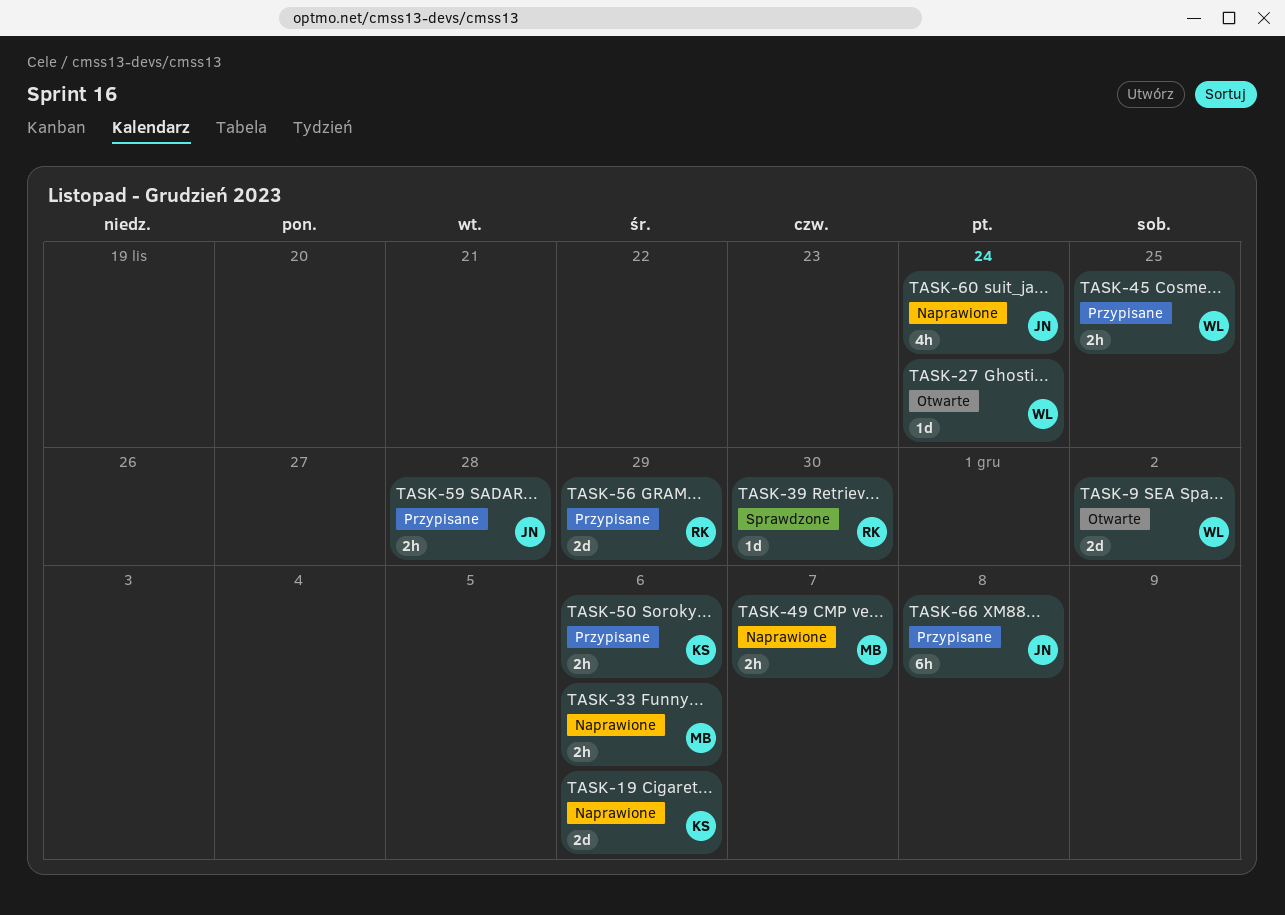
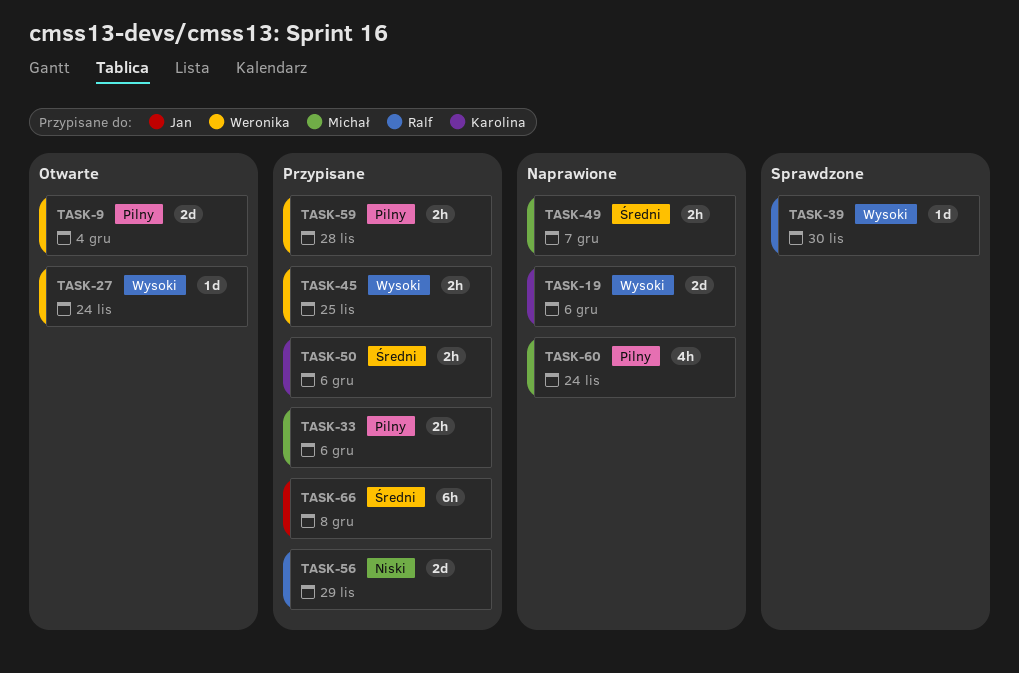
TASK-9, due: Dec 2 -> Dec 4
TASK-33, status: Naprawione -> Przypisane
TASK-59, owner: Jan -> Weronika
TASK-60, owner: Jan -> Michał

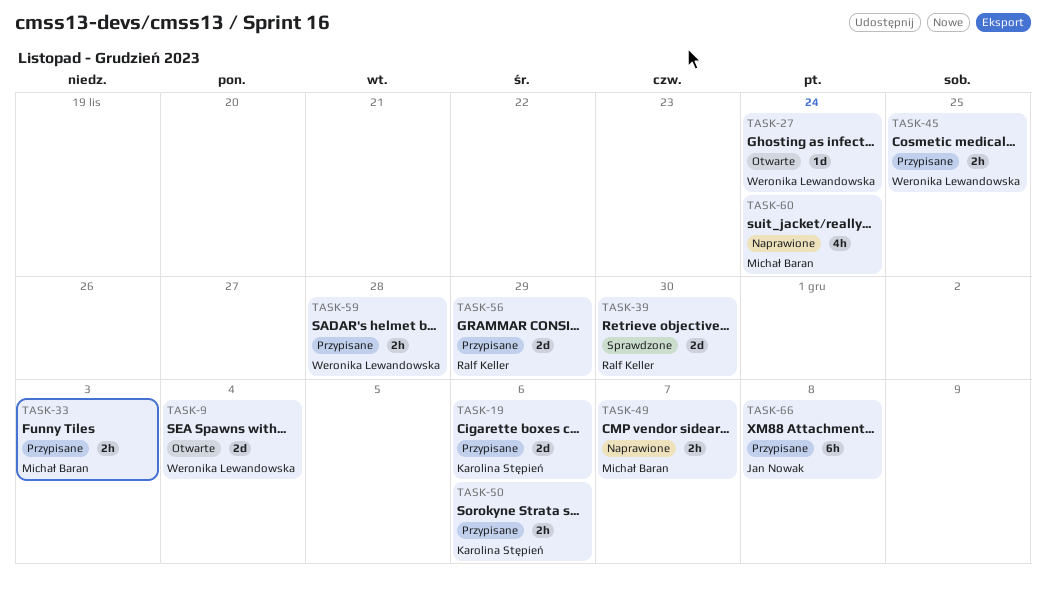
TASK-19, status: Naprawione -> Przypisane
TASK-33, due: Dec 6 -> Dec 3
TASK-39, estimate: 1d -> 2d

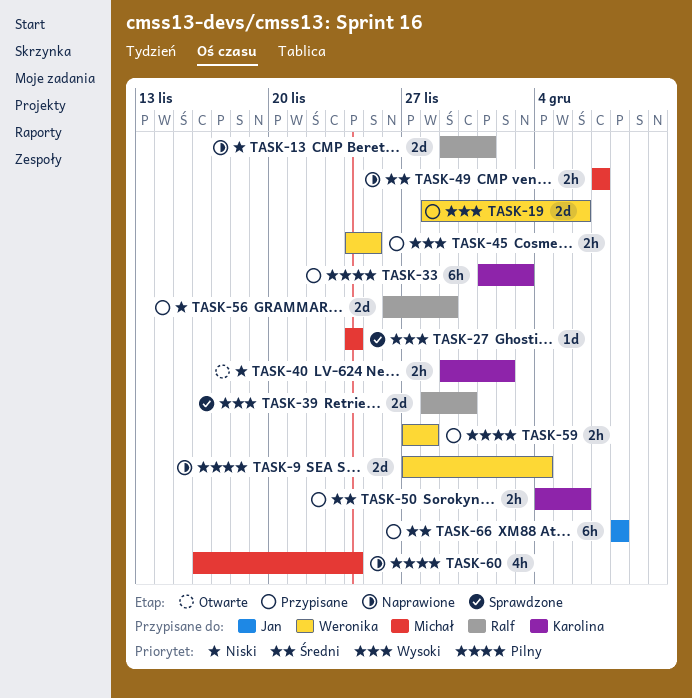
TASK-9, status: Otwarte -> Naprawione
TASK-13: none -> present
TASK-19, owner: Karolina Stępień -> Weronika Lewandowska
TASK-27, status: Otwarte -> Sprawdzone
TASK-27, owner: Weronika Lewandowska -> Michał Baran
TASK-33, owner: Michał Baran -> Karolina Stępień
TASK-33, estimate: 2h -> 6h
TASK-40: none -> present

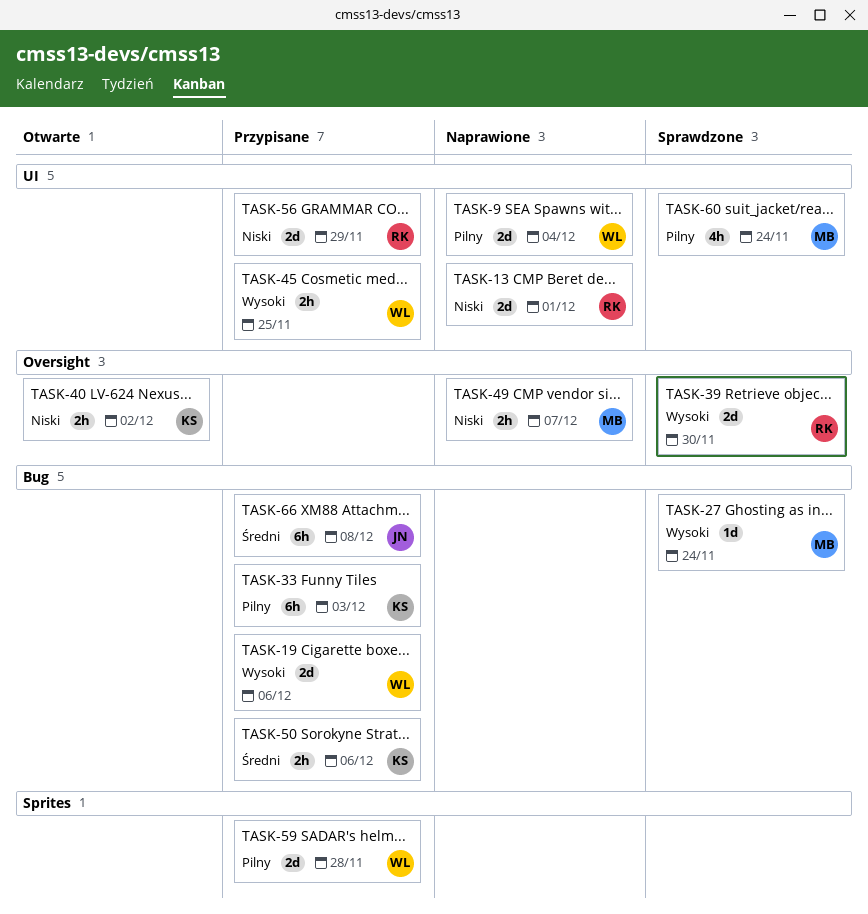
TASK-49, priority: Średni -> Niski
TASK-59, estimate: 2h -> 2d
TASK-60, status: Naprawione -> Sprawdzone

